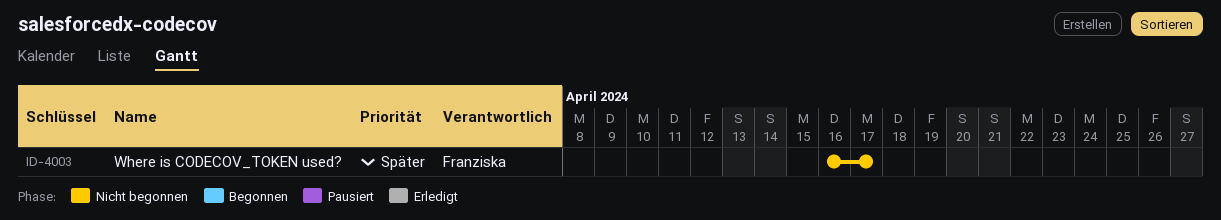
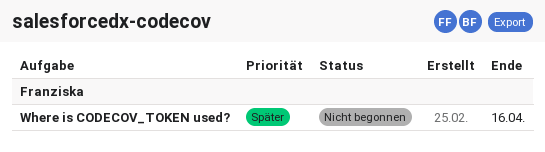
Where is CODECOV_TOKEN used?, due: Apr 17 -> Apr 16

